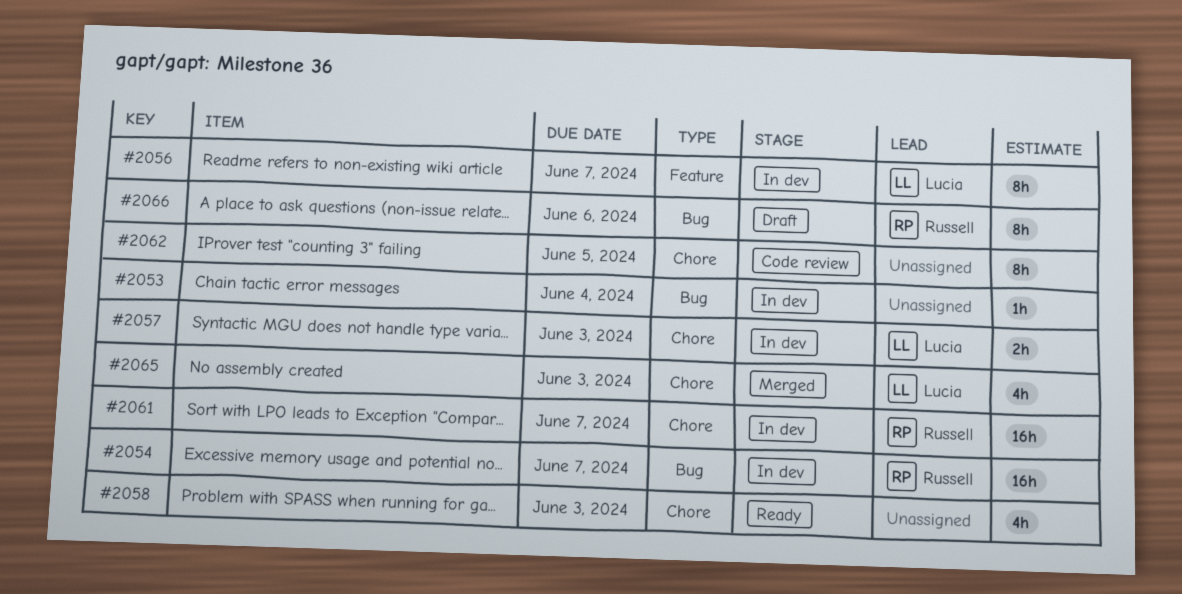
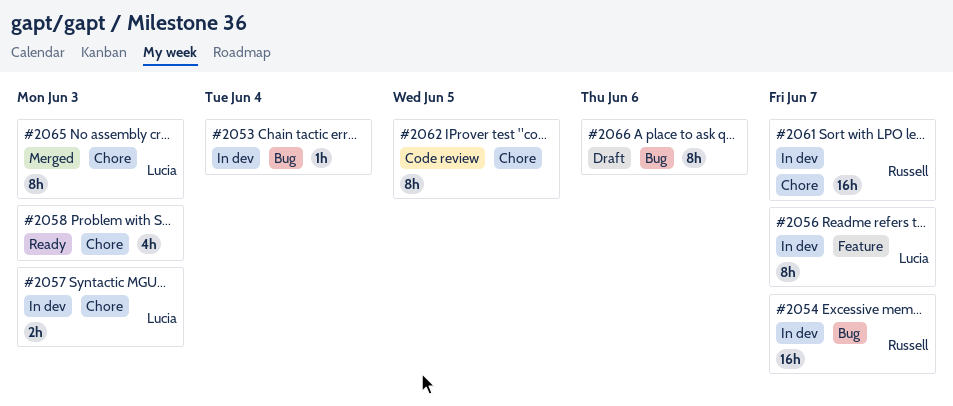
#2065, estimate: 4h -> 8h
#2066, owner: Russell -> none

